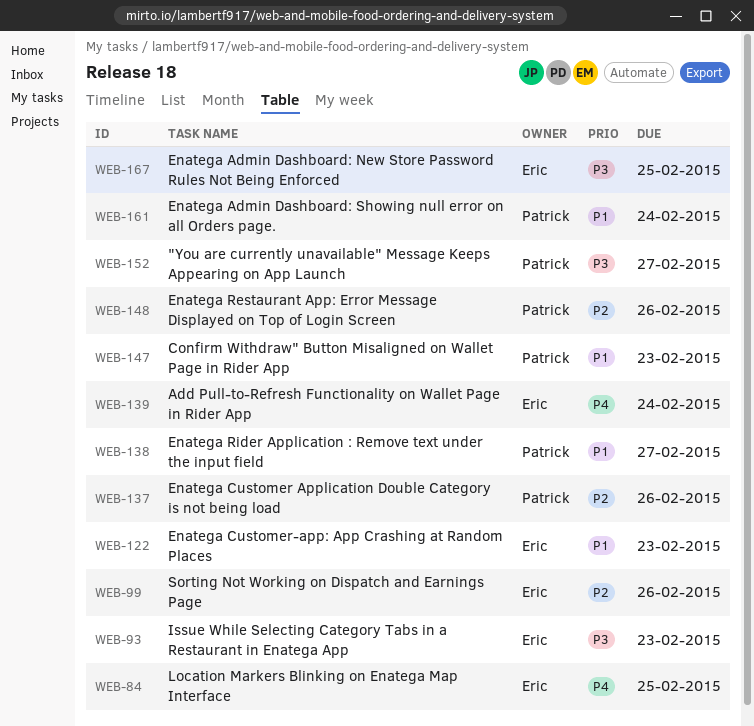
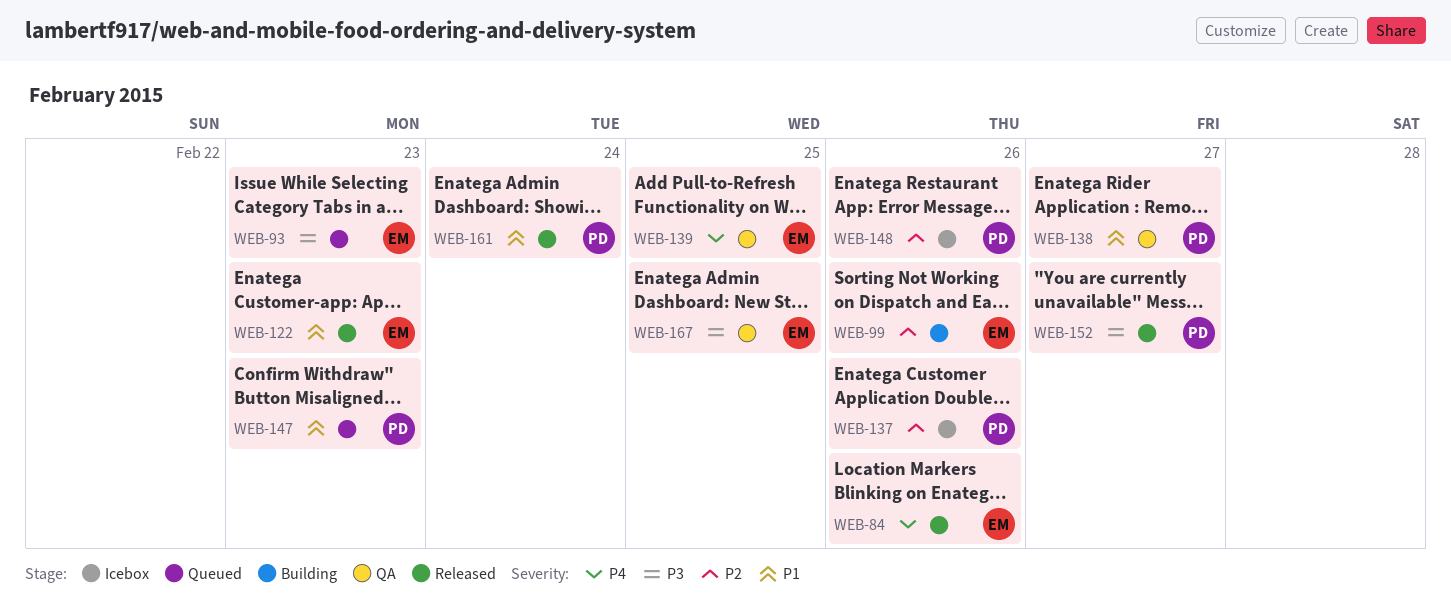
WEB-84, due: Feb 25 -> Feb 26
WEB-139, due: Feb 24 -> Feb 25

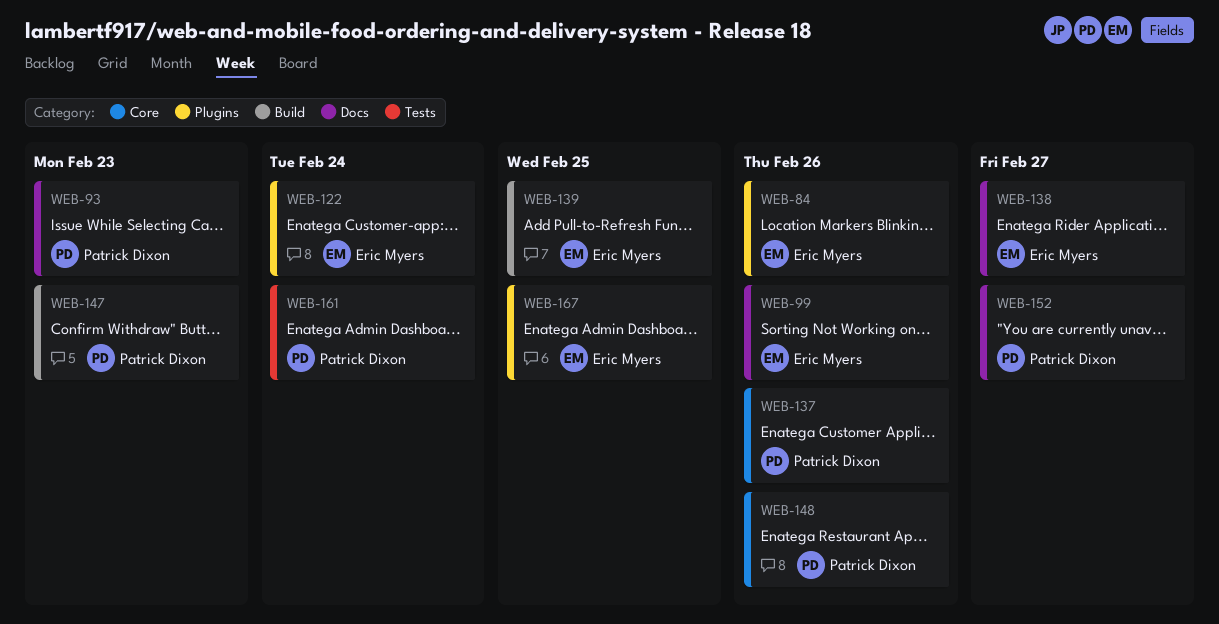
WEB-93, owner: Eric Myers -> Patrick Dixon
WEB-122, due: Feb 23 -> Feb 24
WEB-138, owner: Patrick Dixon -> Eric Myers

